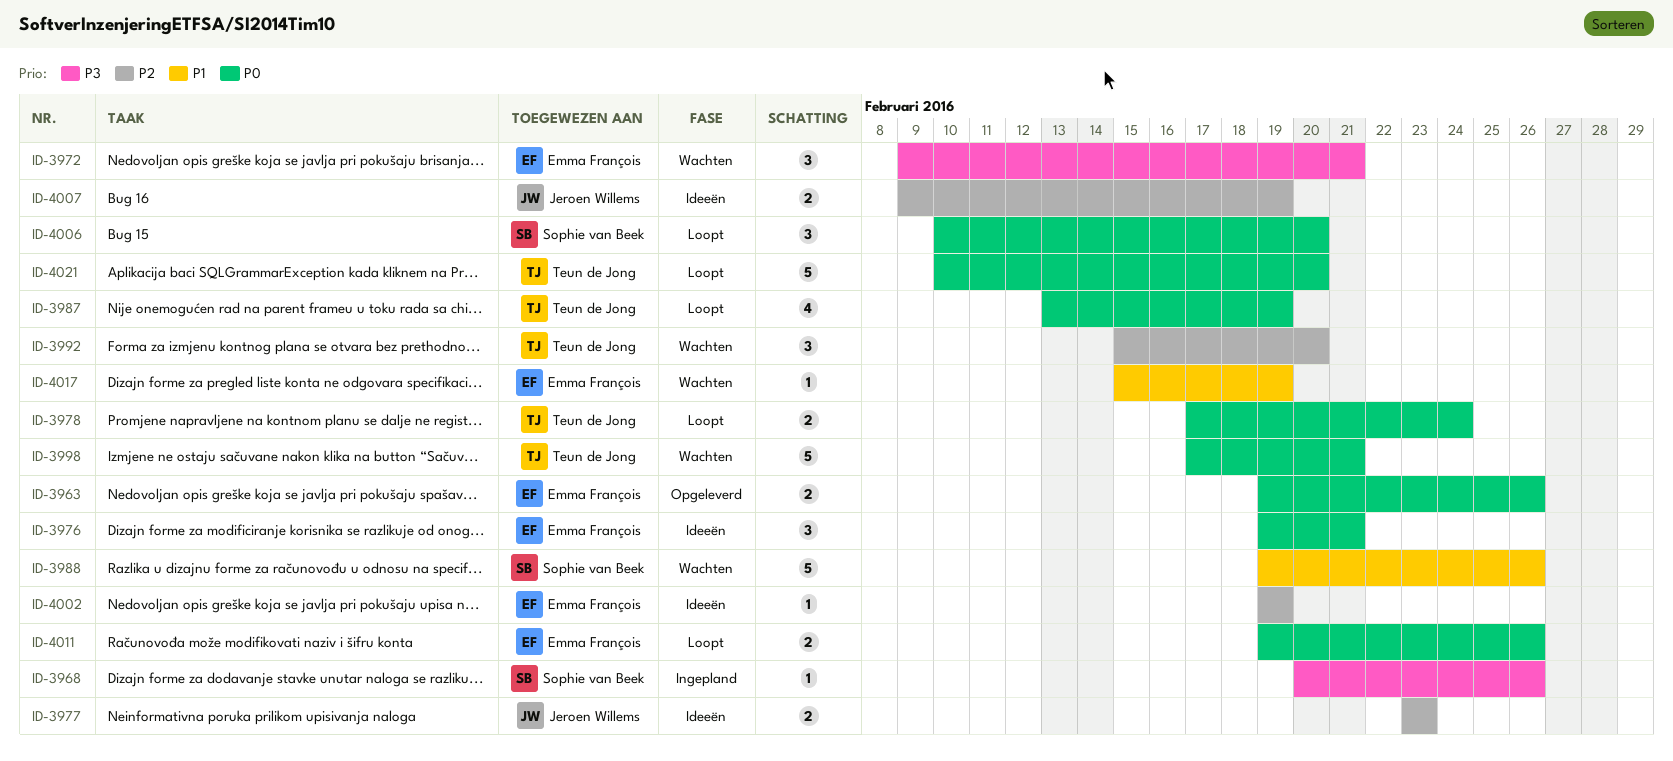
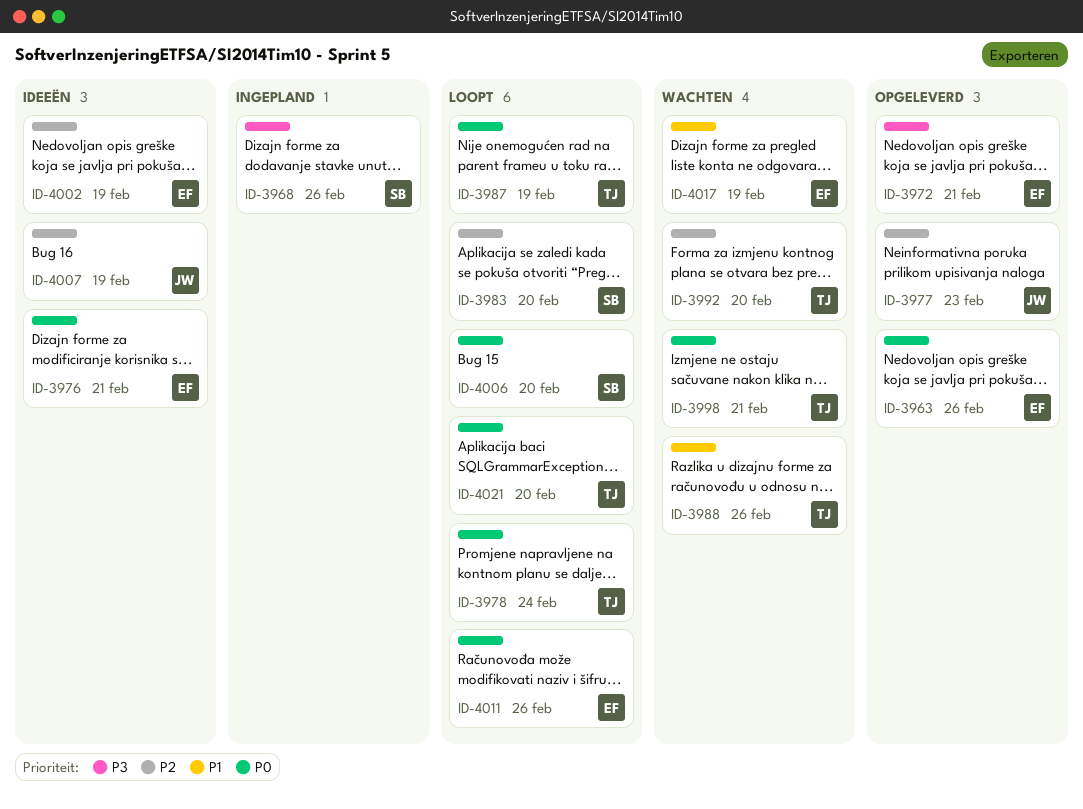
ID-3972, status: Wachten -> Opgeleverd
ID-3977, status: Ideeën -> Opgeleverd
ID-3983: none -> present
ID-3988, owner: Sophie van Beek -> Teun de Jong

